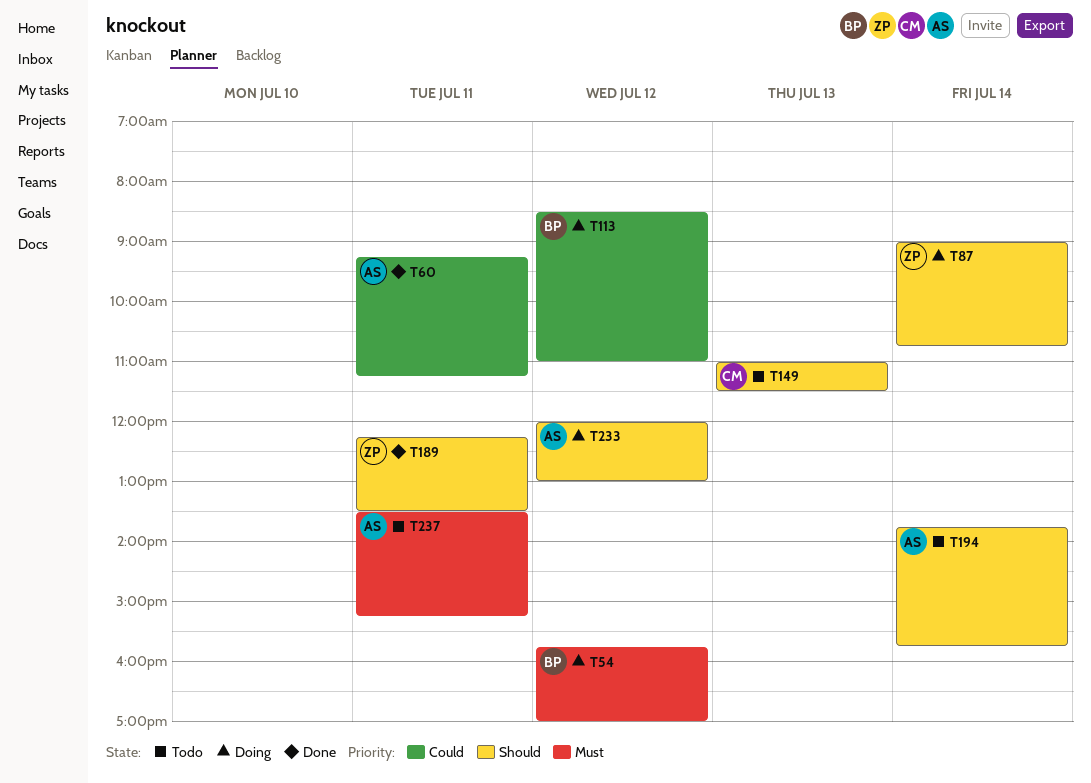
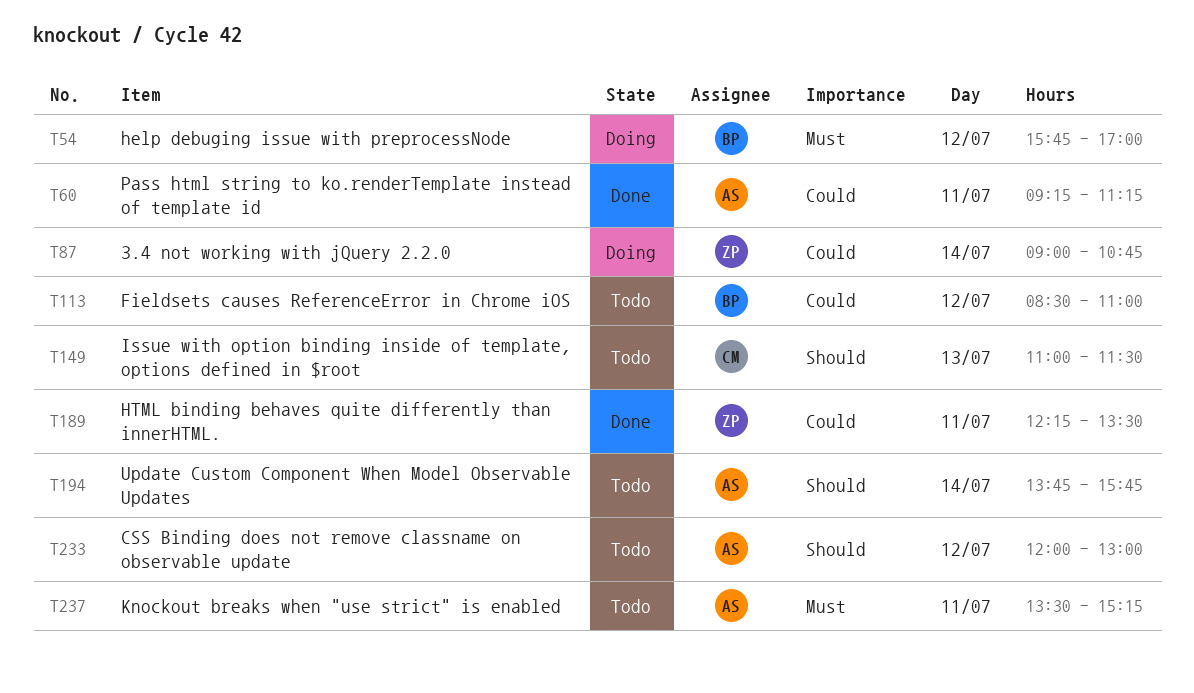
T87, priority: Should -> Could
T113, status: Doing -> Todo
T189, priority: Should -> Could
T233, status: Doing -> Todo

